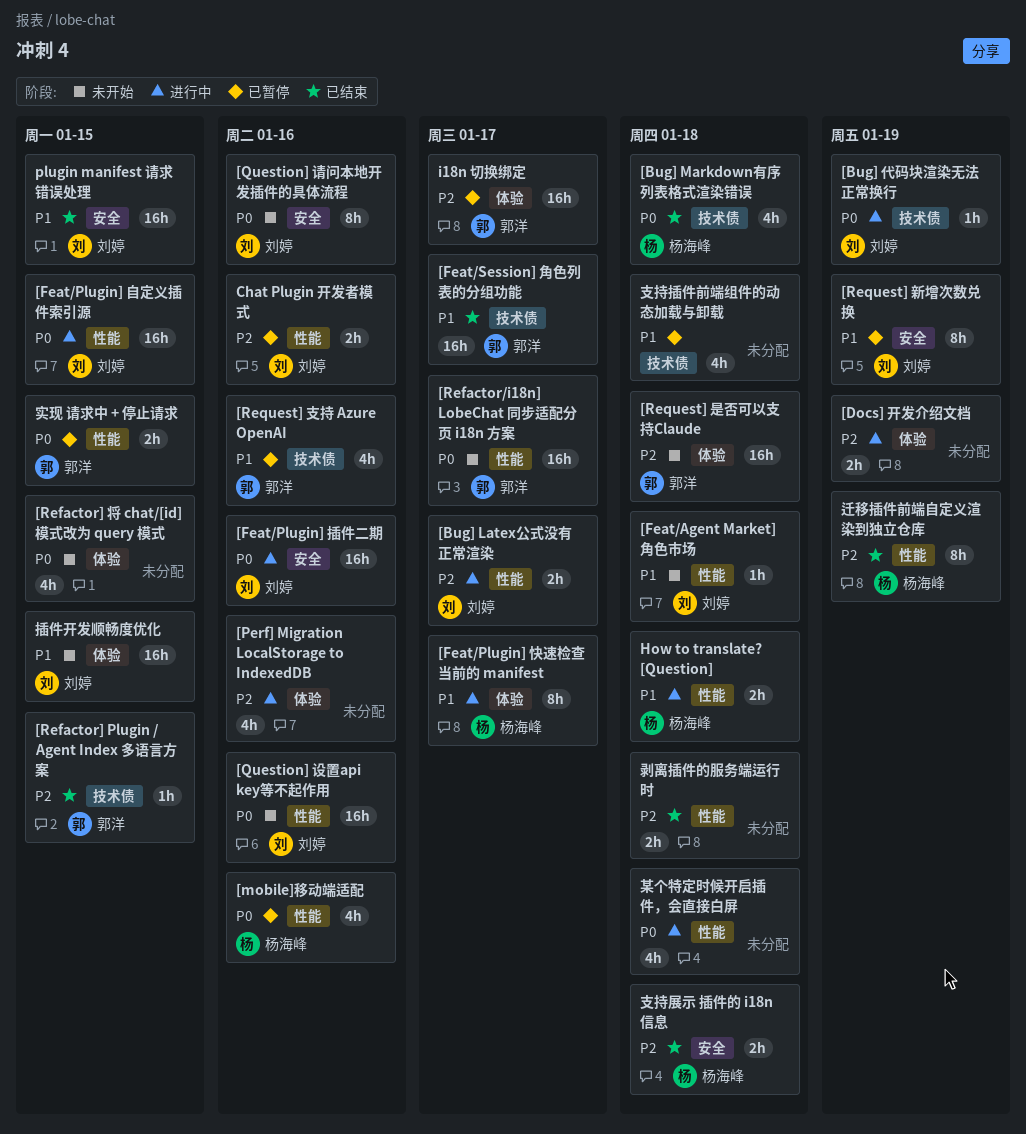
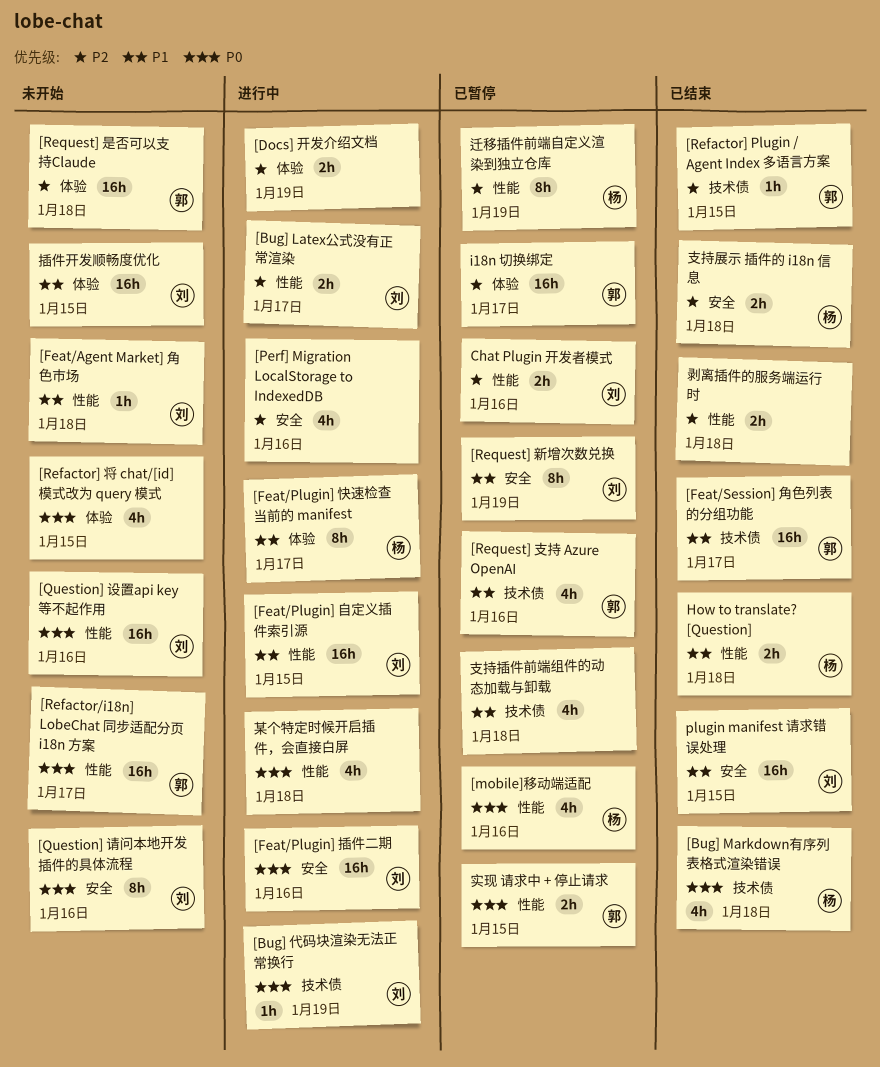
[Feat/Plugin] 自定义插件索引源, priority: P0 -> P1
[Perf] Migration LocalStorage to IndexedDB, label: 体验 -> 安全
How to translate? [Question], status: 进行中 -> 已结束
迁移插件前端自定义渲染到独立仓库, status: 已结束 -> 已暂停

